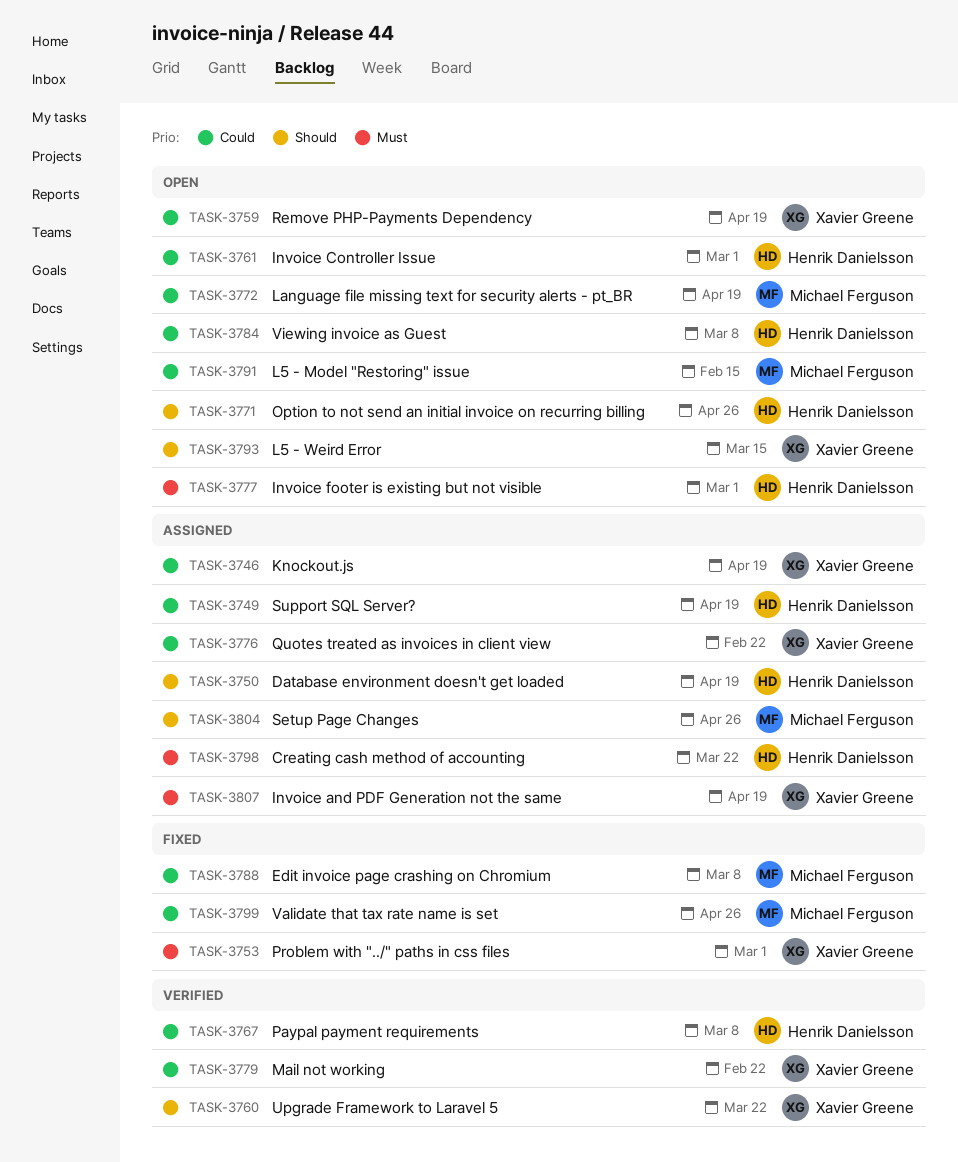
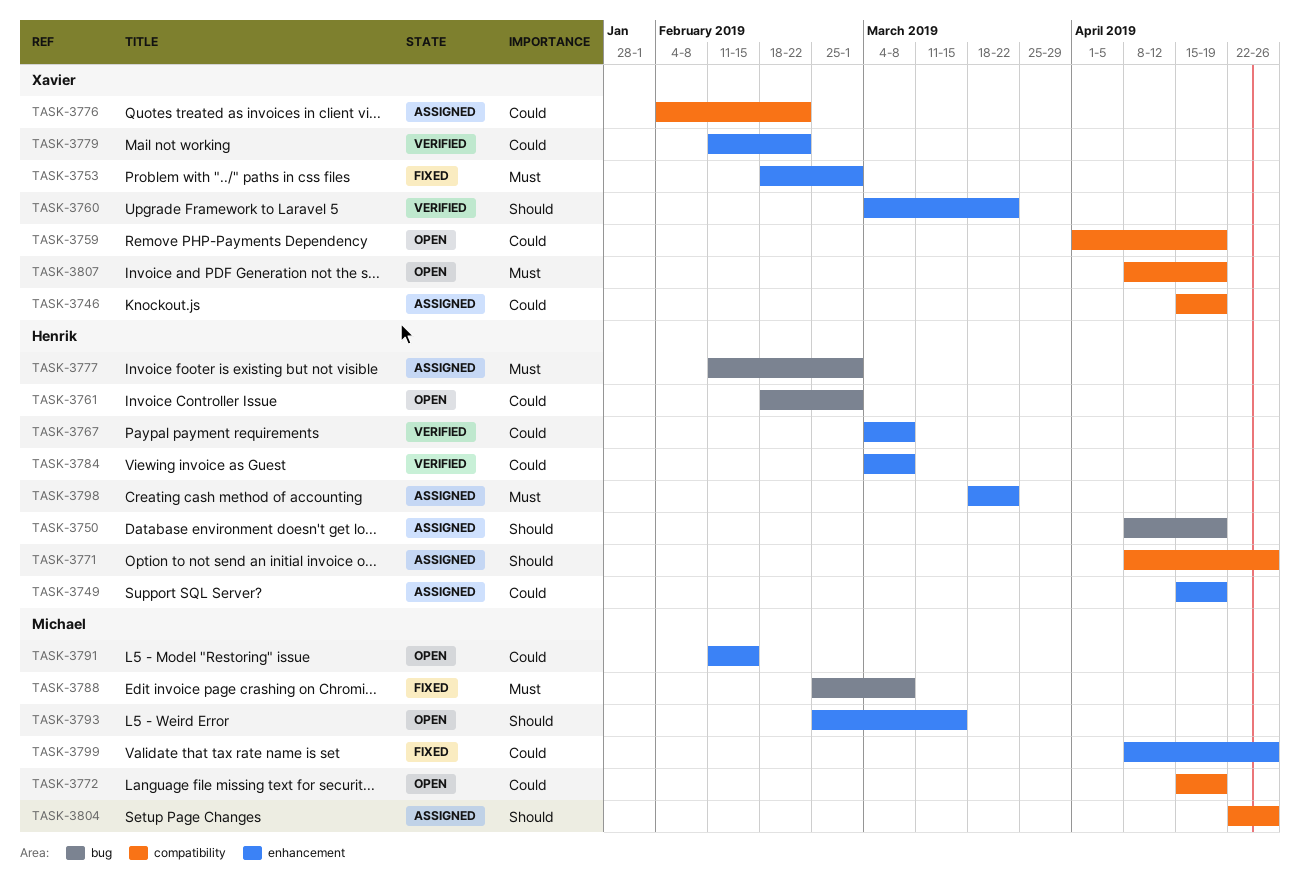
TASK-3771, status: Open -> Assigned
TASK-3777, status: Open -> Assigned
TASK-3784, status: Open -> Verified
TASK-3788, priority: Could -> Must
TASK-3793, owner: Xavier Greene -> Michael Ferguson
TASK-3807, status: Assigned -> Open

